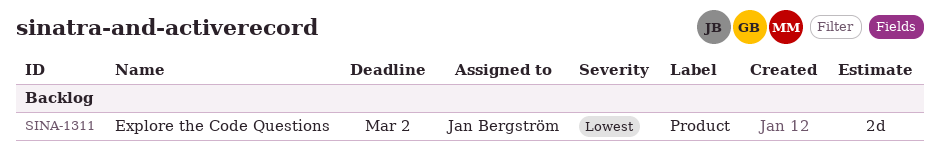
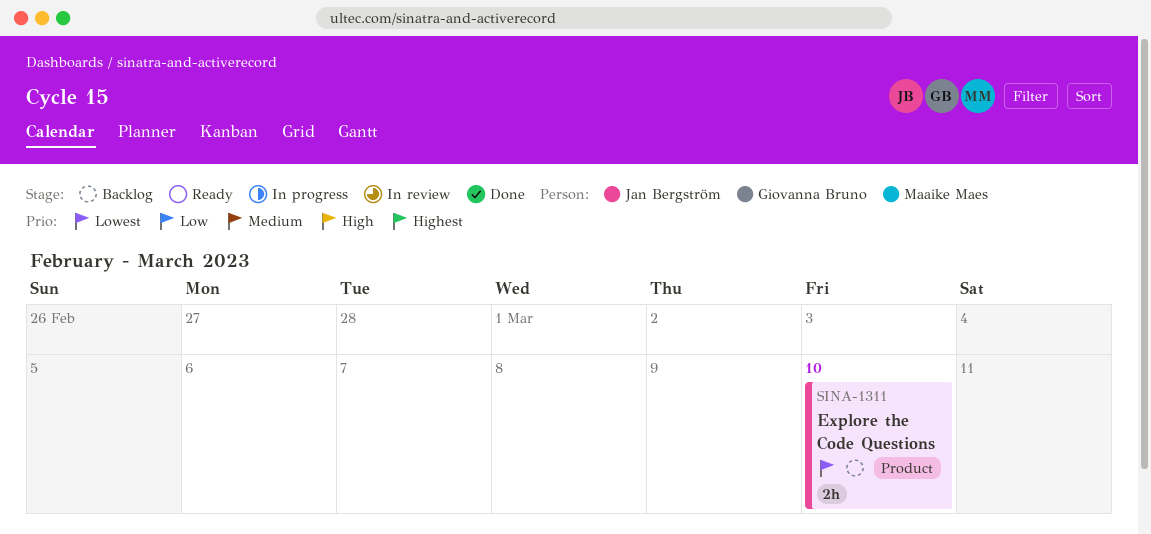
SINA-1311, estimate: 2d -> 2h
SINA-1311, due: Mar 2 -> Mar 10

